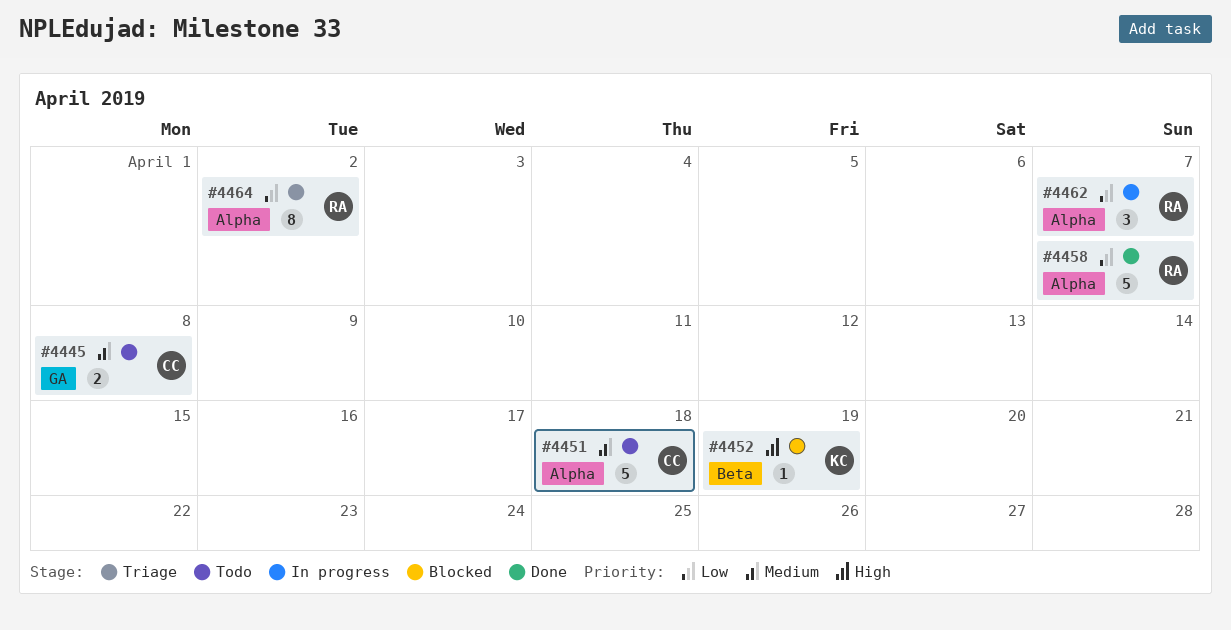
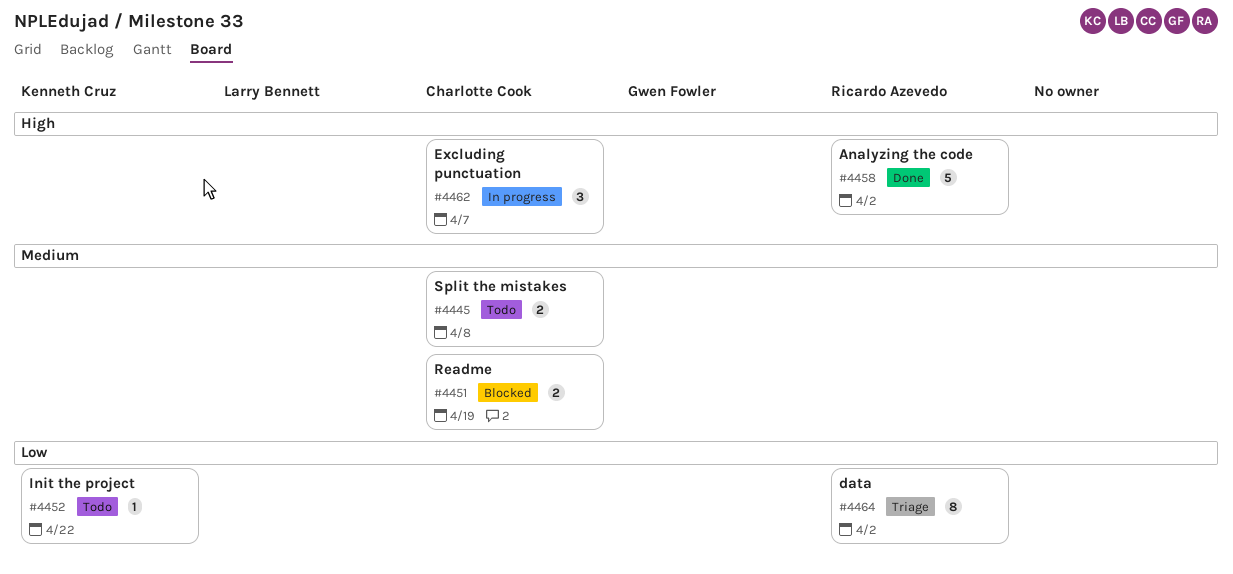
#4451, status: Todo -> Blocked
#4451, estimate: 5 -> 2
#4451, due: Apr 18 -> Apr 19
#4452, status: Blocked -> Todo
#4452, priority: High -> Low
#4452, due: Apr 19 -> Apr 22
#4458, priority: Low -> High
#4458, due: Apr 7 -> Apr 2
#4462, owner: Ricardo Azevedo -> Charlotte Cook
#4462, priority: Low -> High

